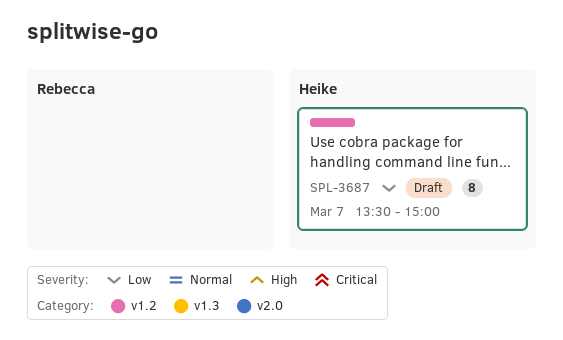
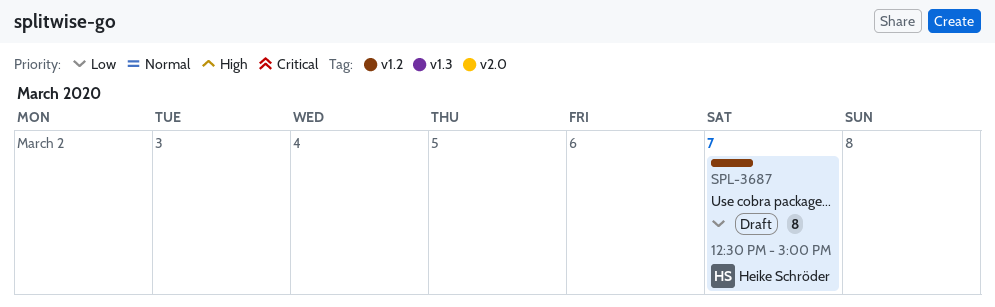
SPL-3687, begins: 13:30 -> 12:30

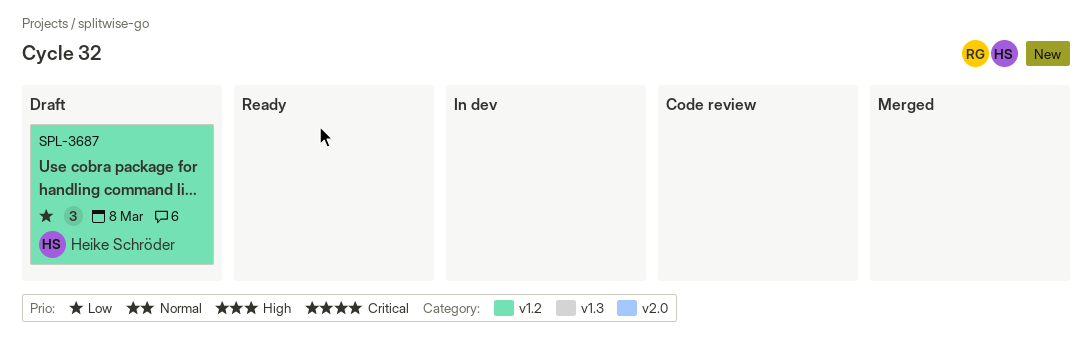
SPL-3687, estimate: 8 -> 3
SPL-3687, day: Mar 7 -> Mar 8

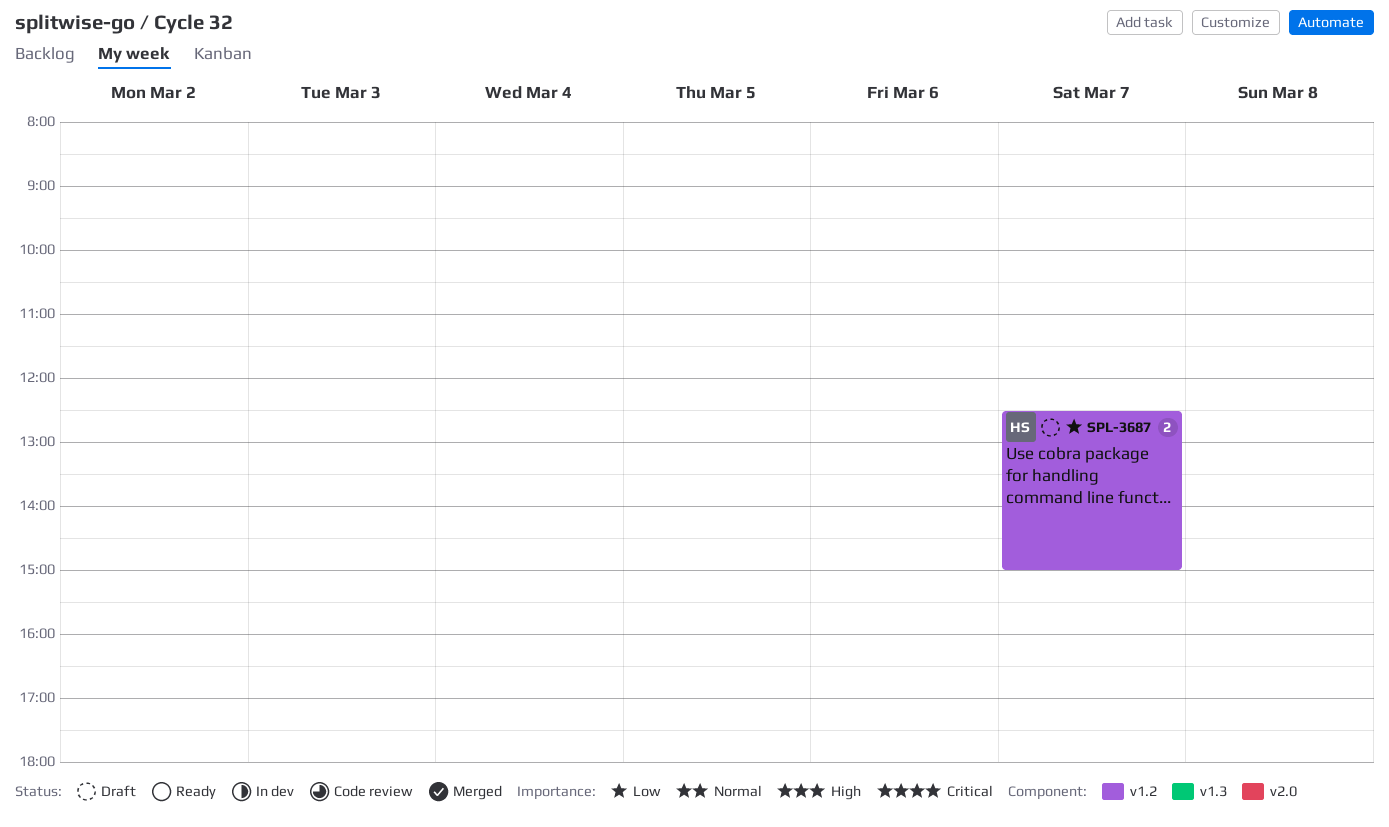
SPL-3687, estimate: 3 -> 2
SPL-3687, day: Mar 8 -> Mar 7

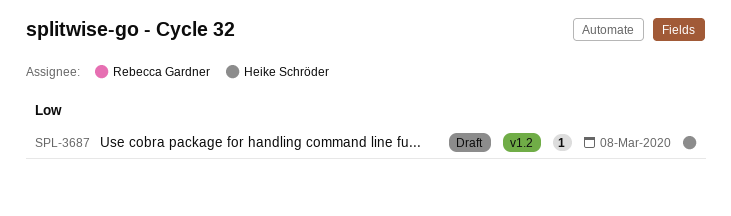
SPL-3687, estimate: 2 -> 1
SPL-3687, day: Mar 7 -> Mar 8

